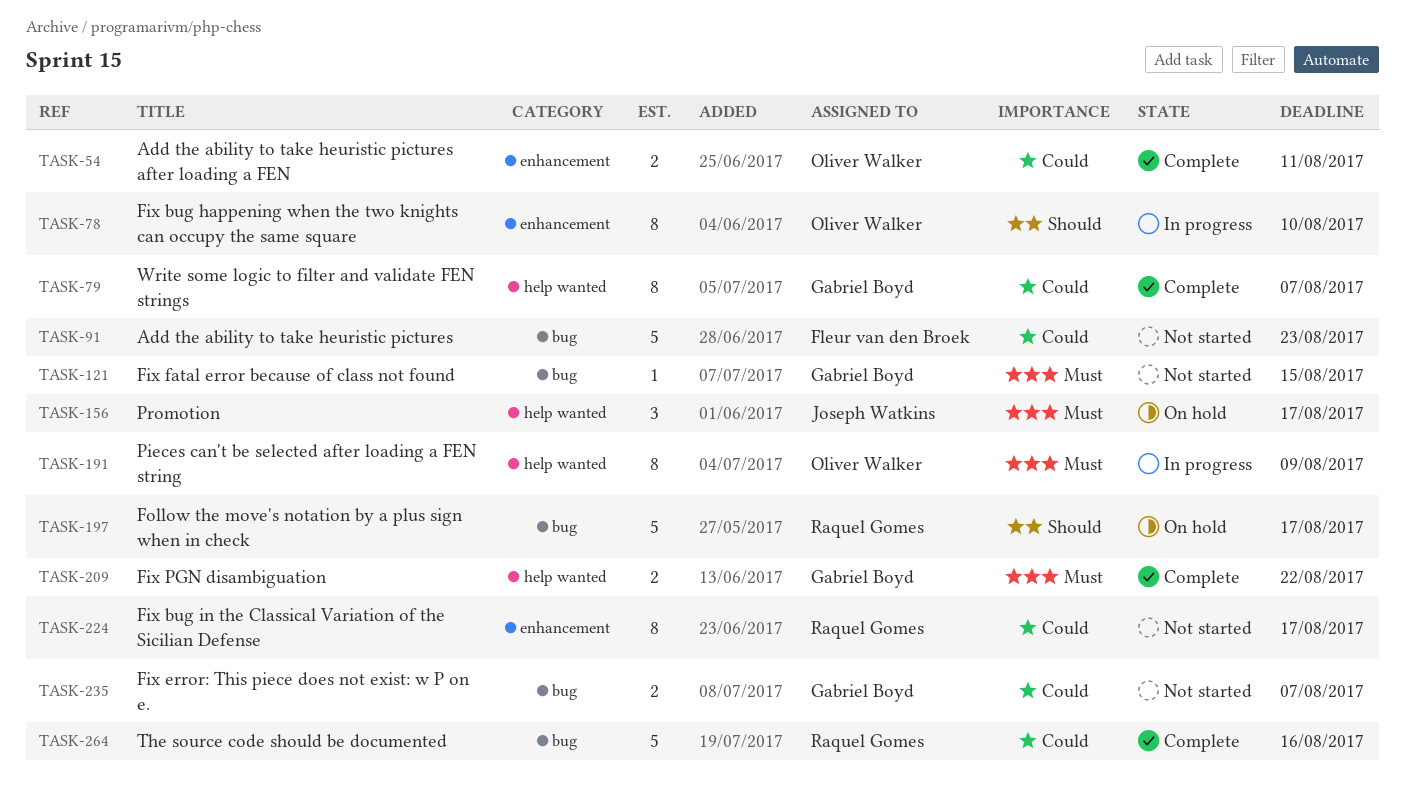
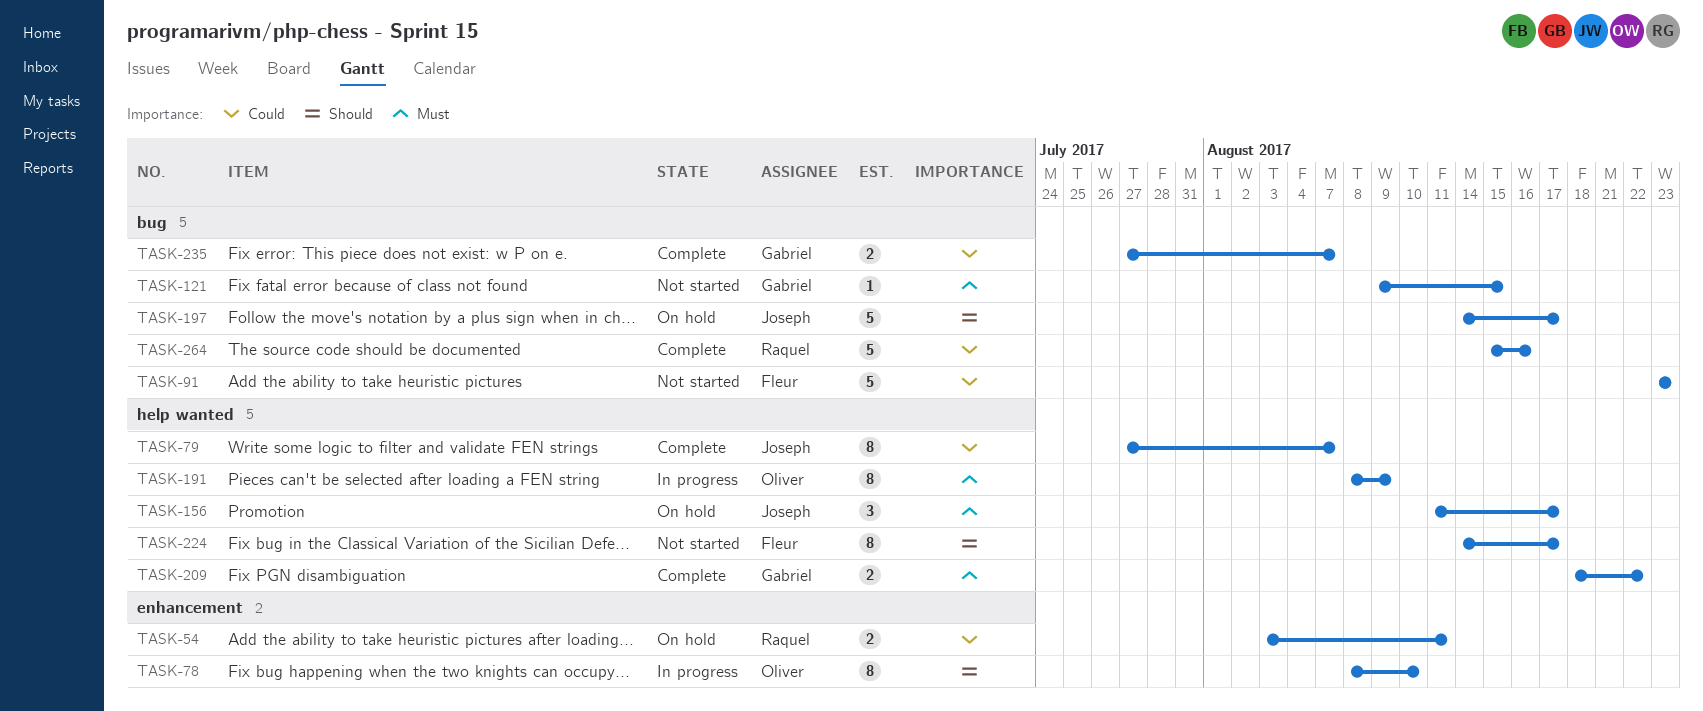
TASK-54, status: Complete -> On hold
TASK-54, owner: Oliver Walker -> Raquel Gomes
TASK-79, owner: Gabriel Boyd -> Joseph Watkins
TASK-197, owner: Raquel Gomes -> Joseph Watkins
TASK-224, owner: Raquel Gomes -> Fleur van den Broek
TASK-224, priority: Could -> Should
TASK-224, label: enhancement -> help wanted
TASK-235, status: Not started -> Complete

